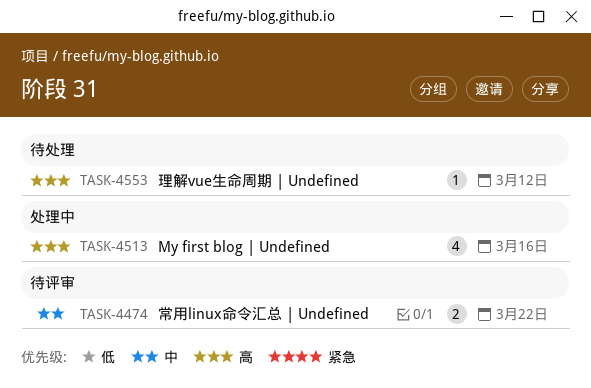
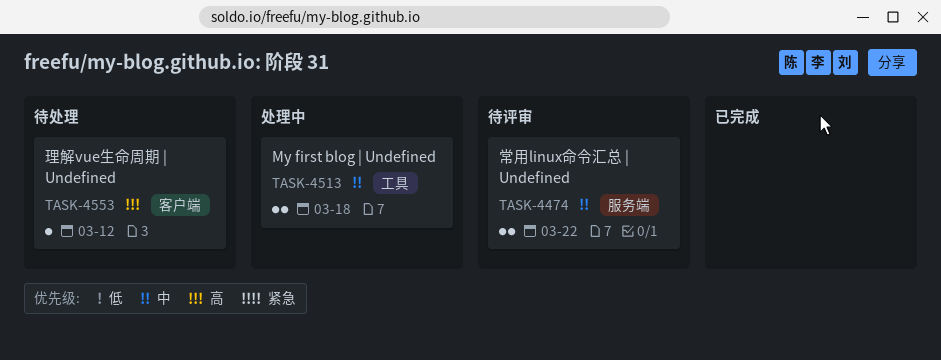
TASK-4513, priority: 高 -> 中
TASK-4513, estimate: 4 -> 2
TASK-4513, due: Mar 16 -> Mar 18

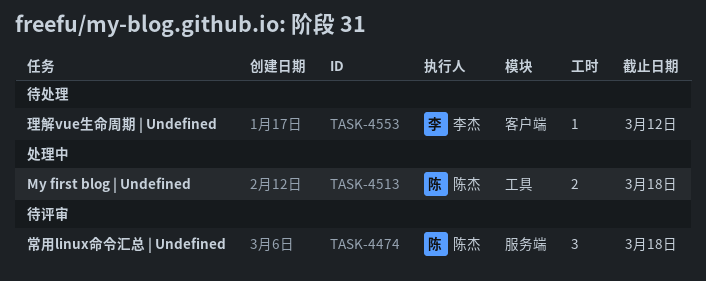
TASK-4474, estimate: 2 -> 3
TASK-4474, due: Mar 22 -> Mar 18

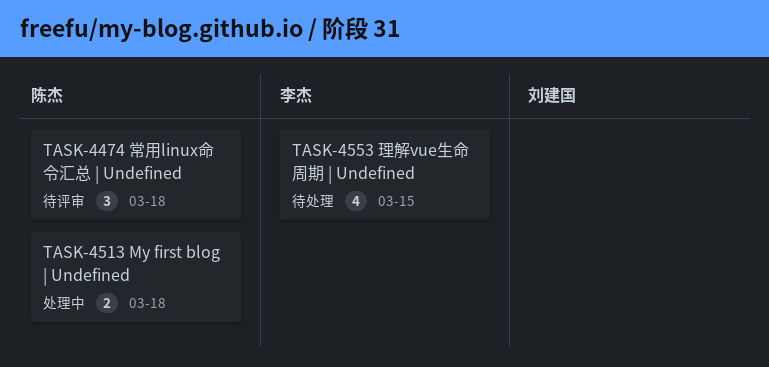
TASK-4553, estimate: 1 -> 4
TASK-4553, due: Mar 12 -> Mar 15

